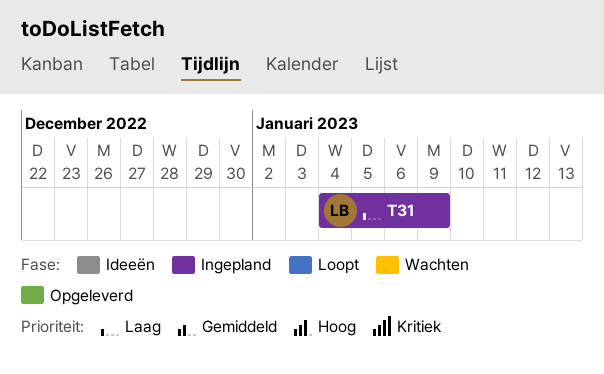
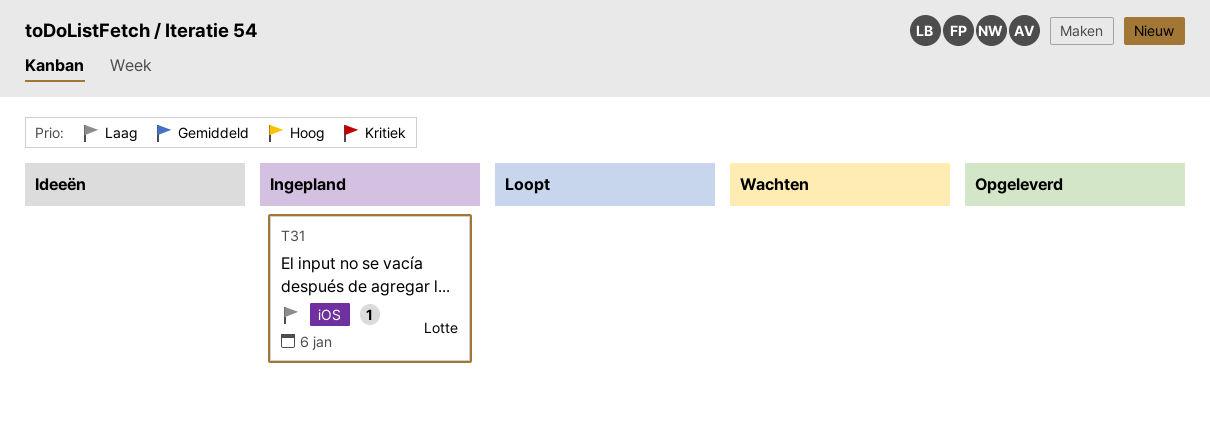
T31, due: Jan 9 -> Jan 6

